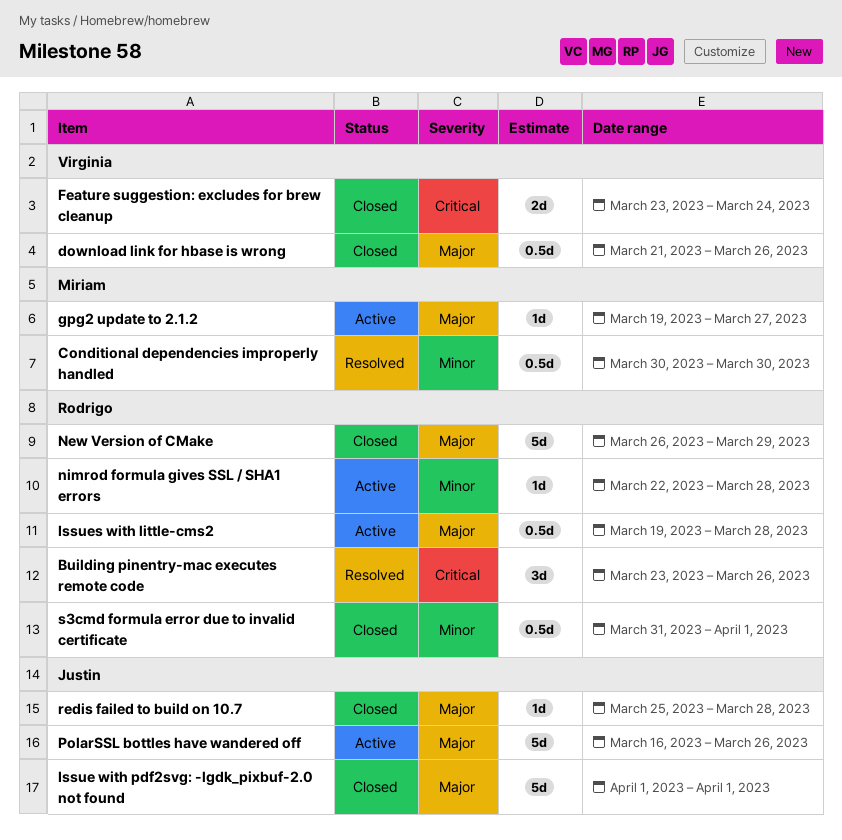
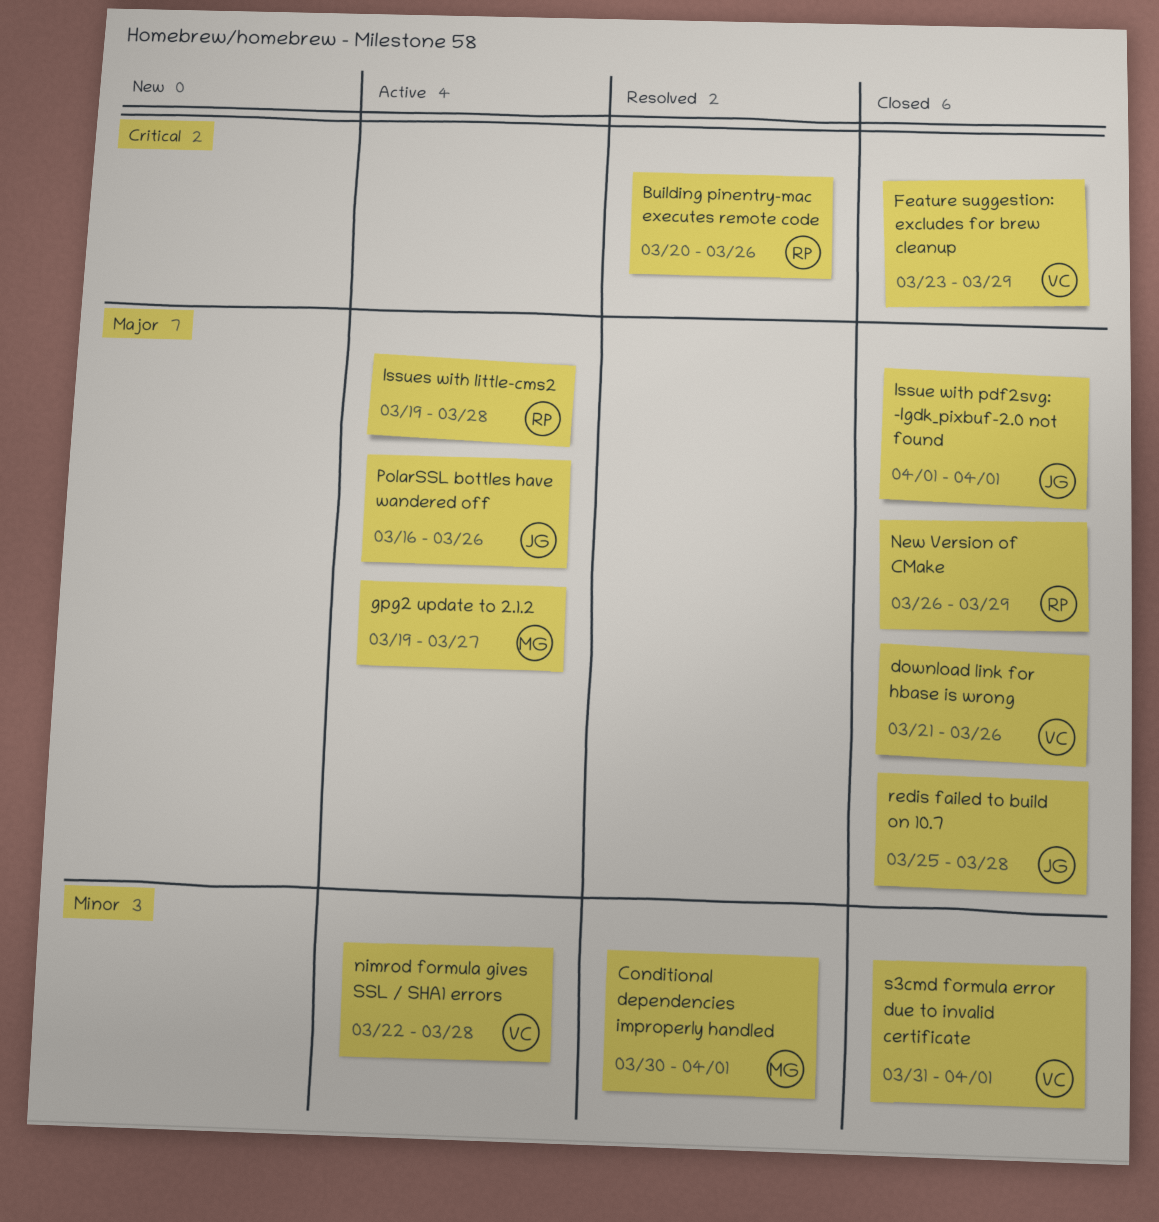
Building pinentry-mac executes remote code, start: Mar 23 -> Mar 20
Conditional dependencies improperly handled, due: Mar 30 -> Apr 1
Feature suggestion: excludes for brew cleanup, due: Mar 24 -> Mar 29
nimrod formula gives SSL / SHA1 errors, owner: Rodrigo -> Virginia
s3cmd formula error due to invalid certificate, owner: Rodrigo -> Virginia

